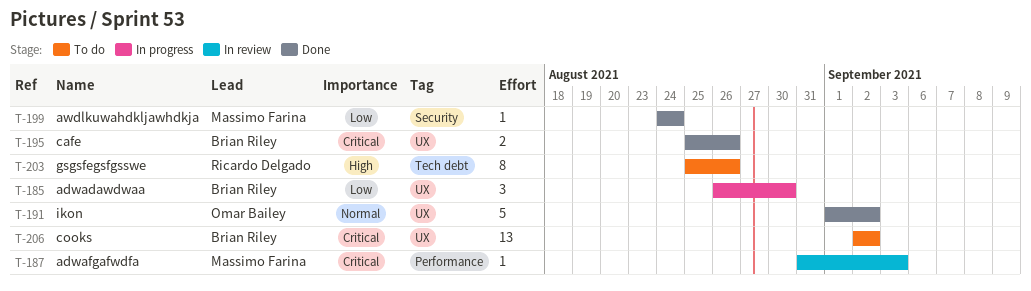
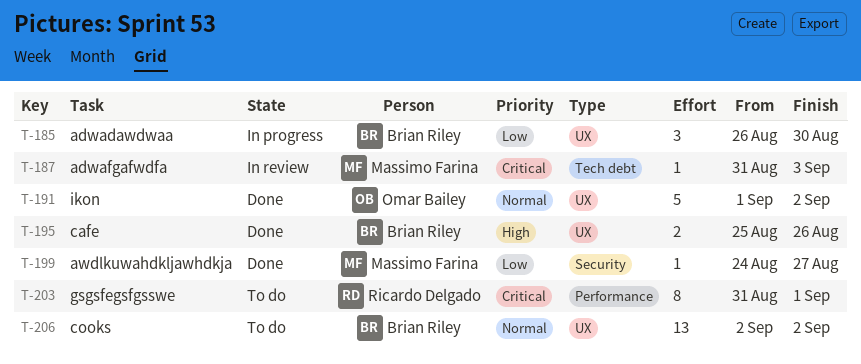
T-187, label: Performance -> Tech debt
T-195, priority: Critical -> High
T-199, due: Aug 24 -> Aug 27
T-203, priority: High -> Critical
T-203, label: Tech debt -> Performance
T-203, start: Aug 25 -> Aug 31
T-203, due: Aug 26 -> Sep 1
T-206, priority: Critical -> Normal

